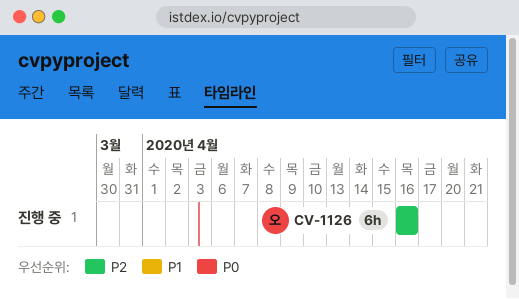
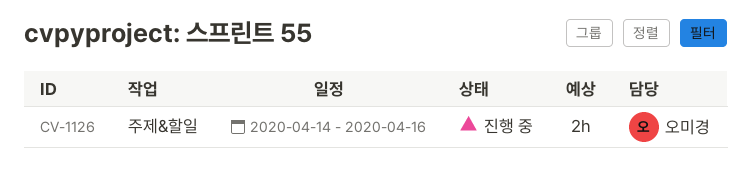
CV-1126, estimate: 6h -> 2h
CV-1126, start: Apr 16 -> Apr 14

